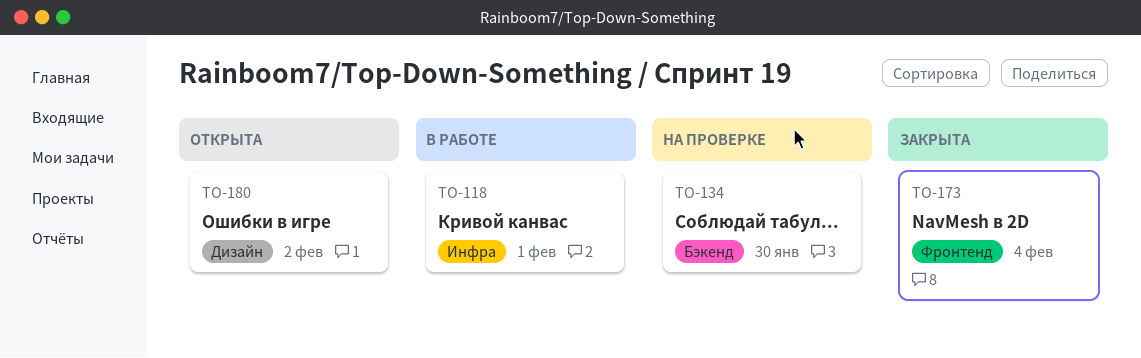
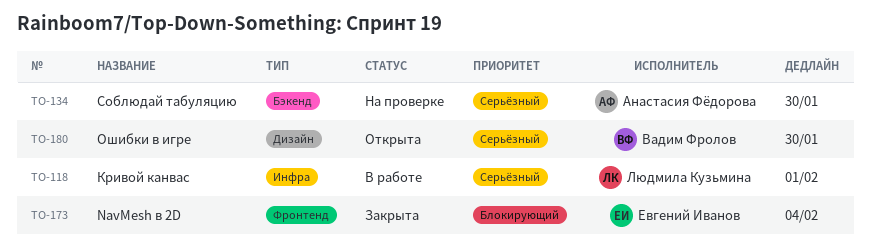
TO-180, due: Feb 2 -> Jan 30

